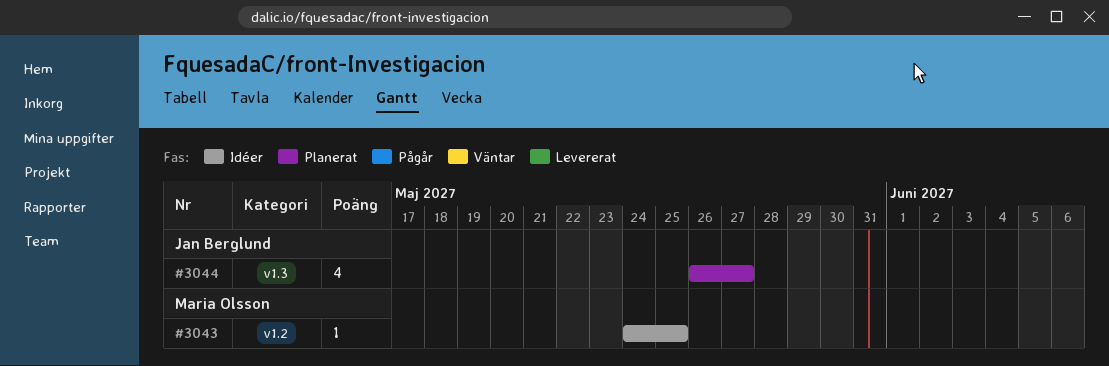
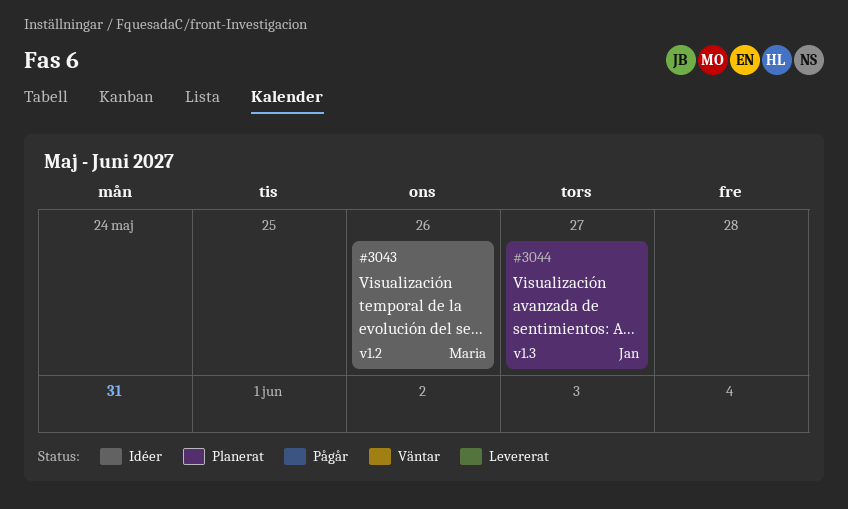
#3043, due: May 25 -> May 26

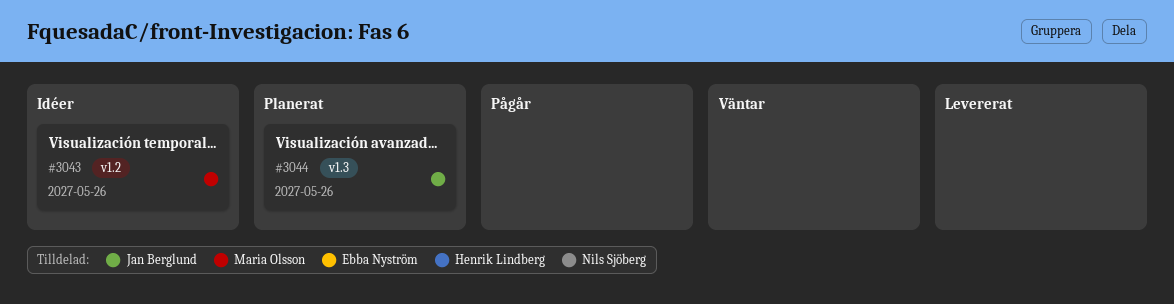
#3044, due: May 27 -> May 26

